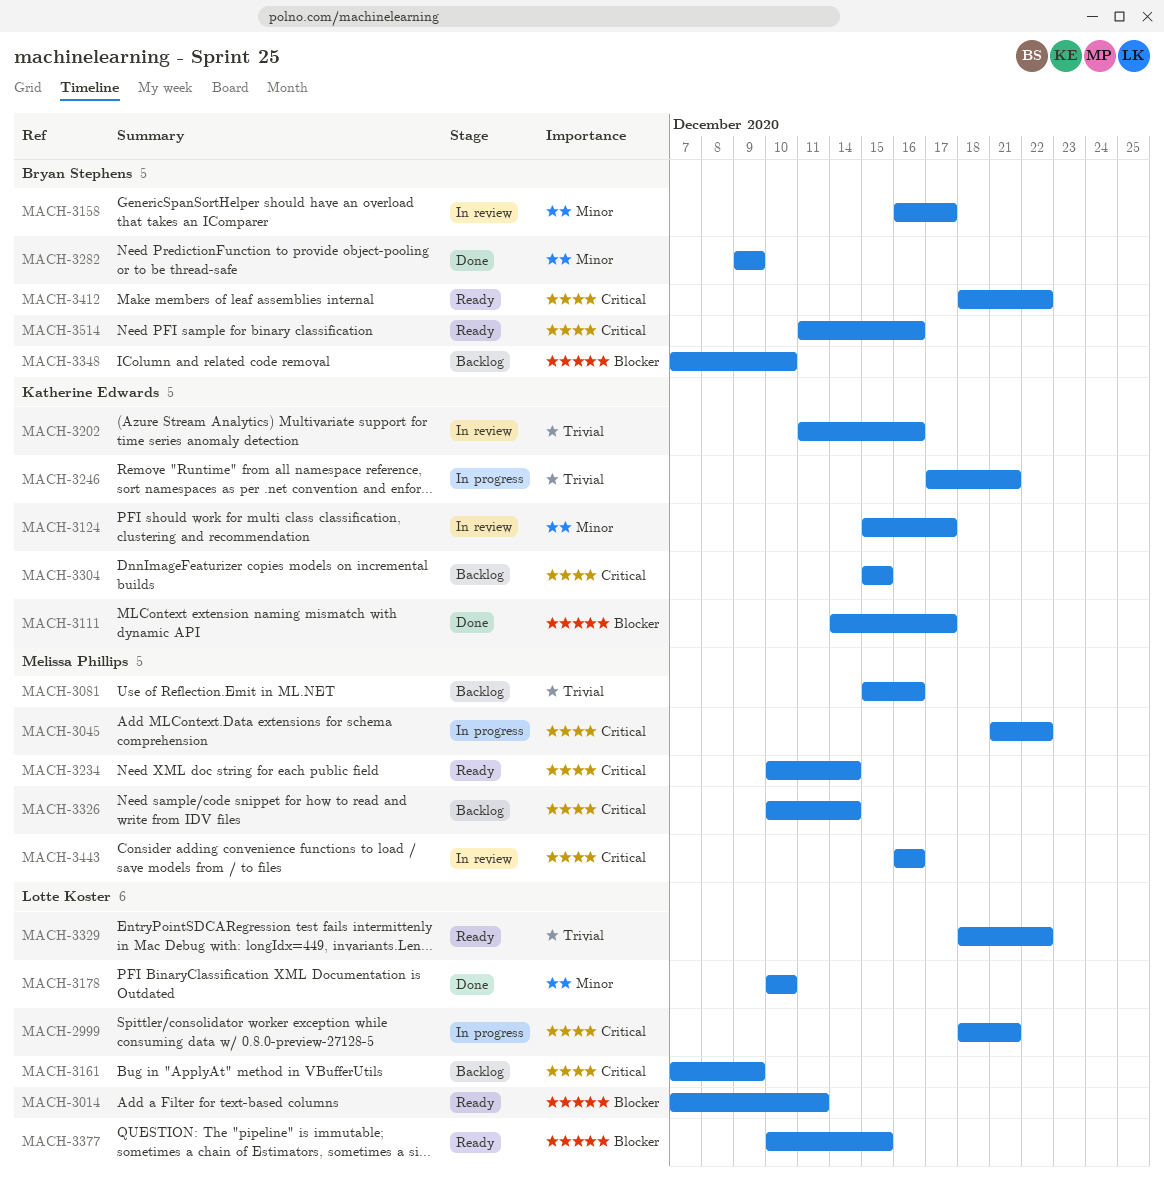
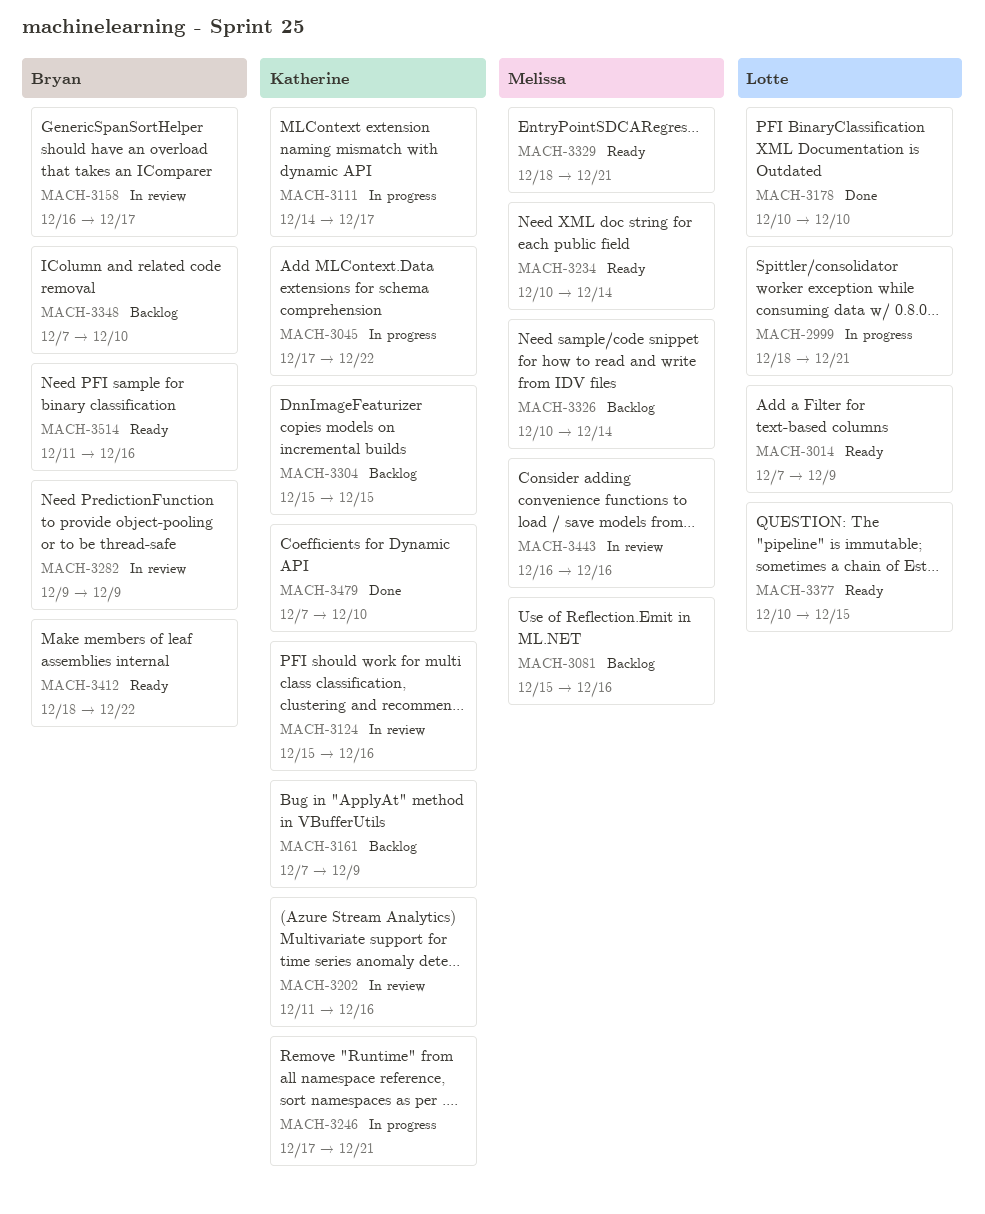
MACH-3014, due: Dec 11 -> Dec 9
MACH-3045, owner: Melissa Phillips -> Katherine Edwards
MACH-3045, start: Dec 21 -> Dec 17
MACH-3111, status: Done -> In progress
MACH-3124, due: Dec 17 -> Dec 16
MACH-3161, owner: Lotte Koster -> Katherine Edwards
MACH-3282, status: Done -> In review
MACH-3329, owner: Lotte Koster -> Melissa Phillips
MACH-3329, due: Dec 22 -> Dec 21
MACH-3479: none -> present

